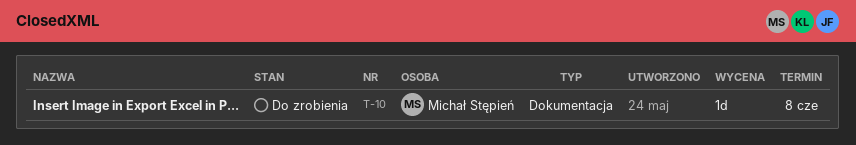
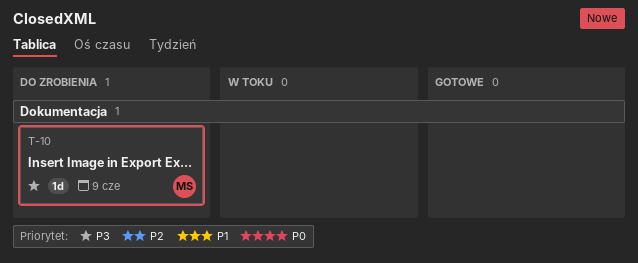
T-10, due: Jun 8 -> Jun 9

